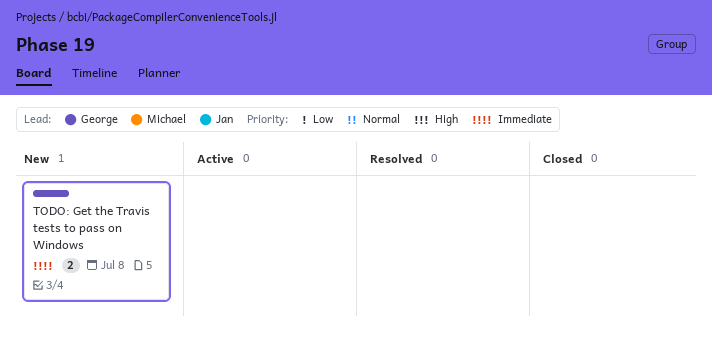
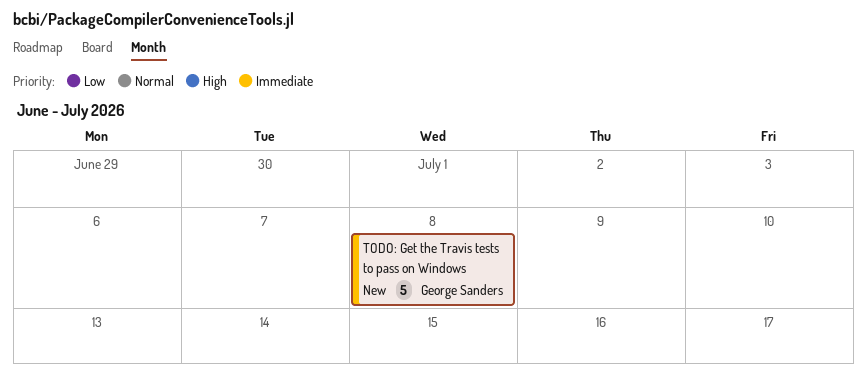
TODO: Get the Travis tests to pass on Windows, estimate: 2 -> 5

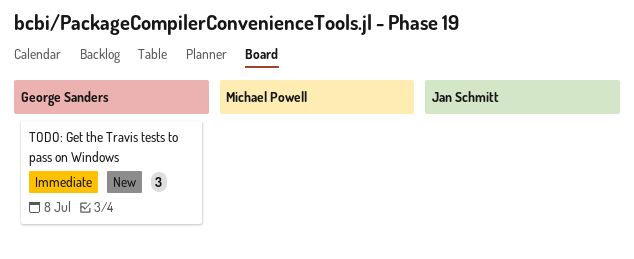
TODO: Get the Travis tests to pass on Windows, estimate: 5 -> 3

